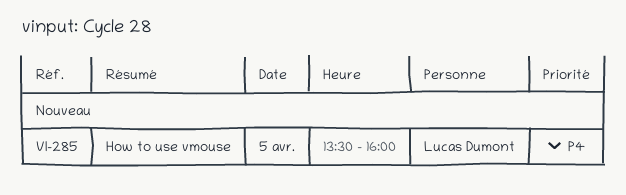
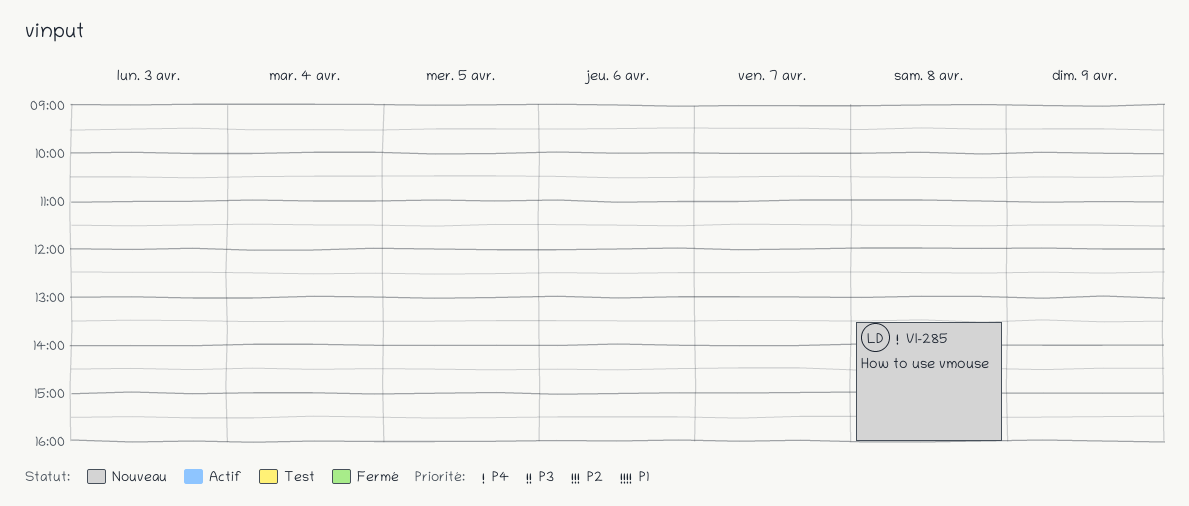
VI-285, day: Apr 5 -> Apr 8

